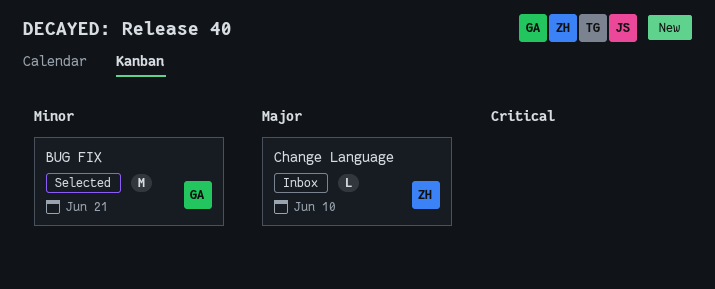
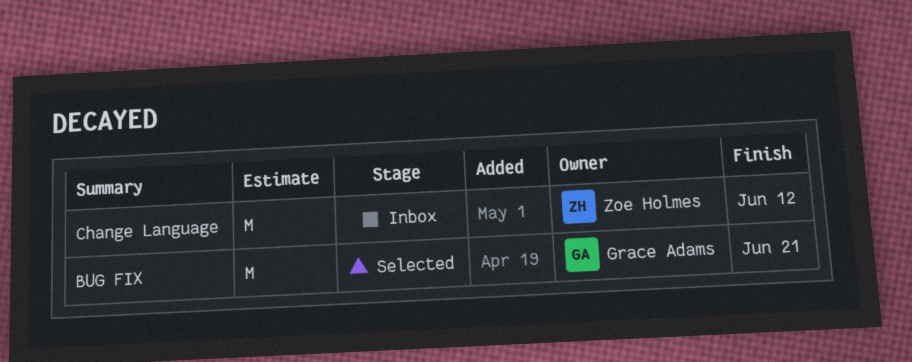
Change Language, estimate: L -> M
Change Language, due: Jun 10 -> Jun 12

